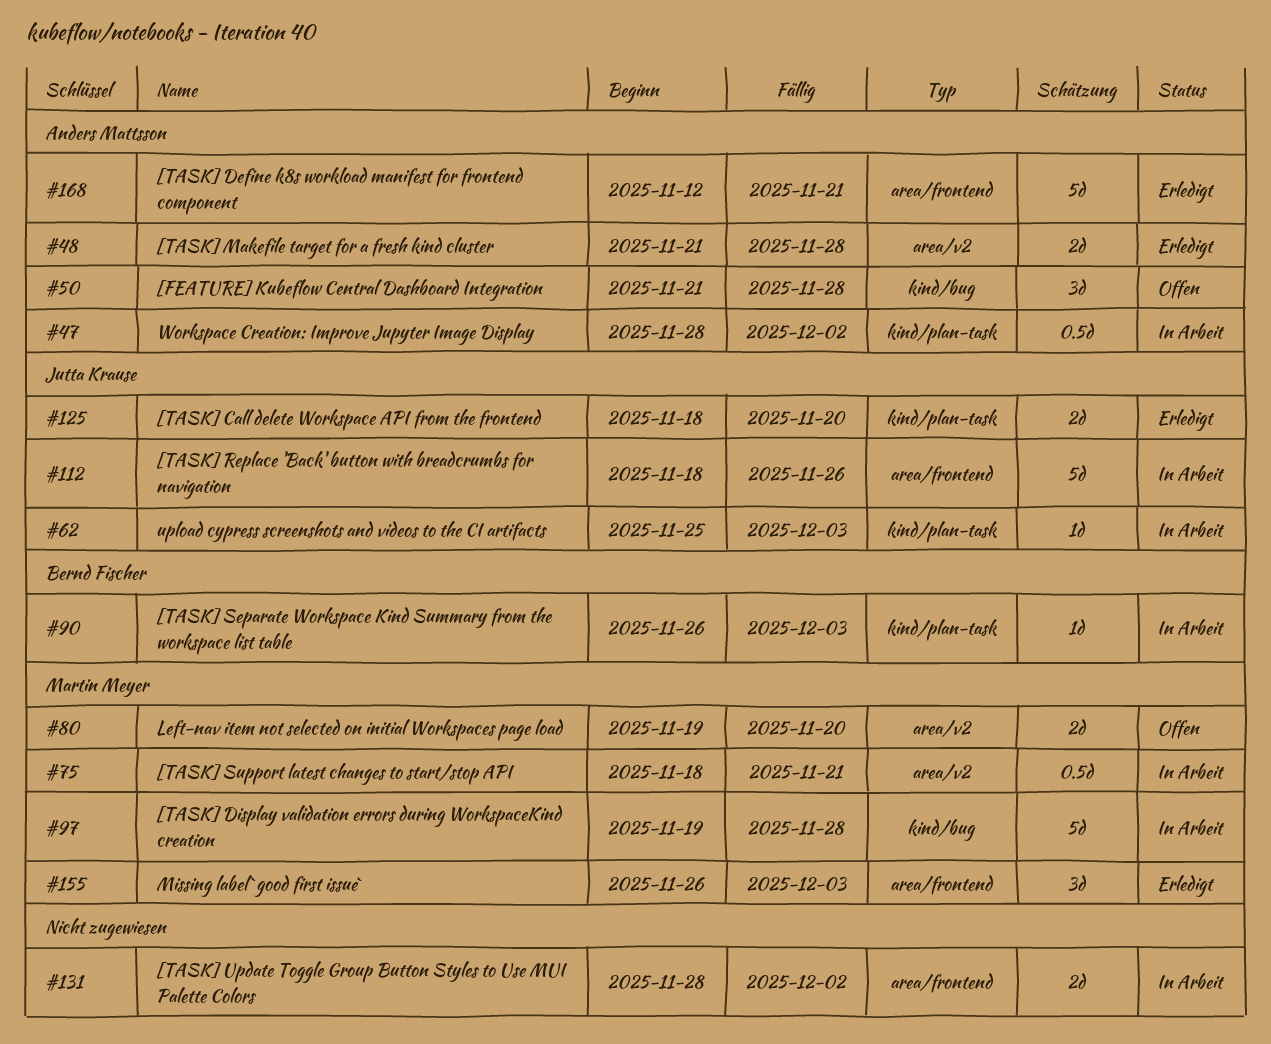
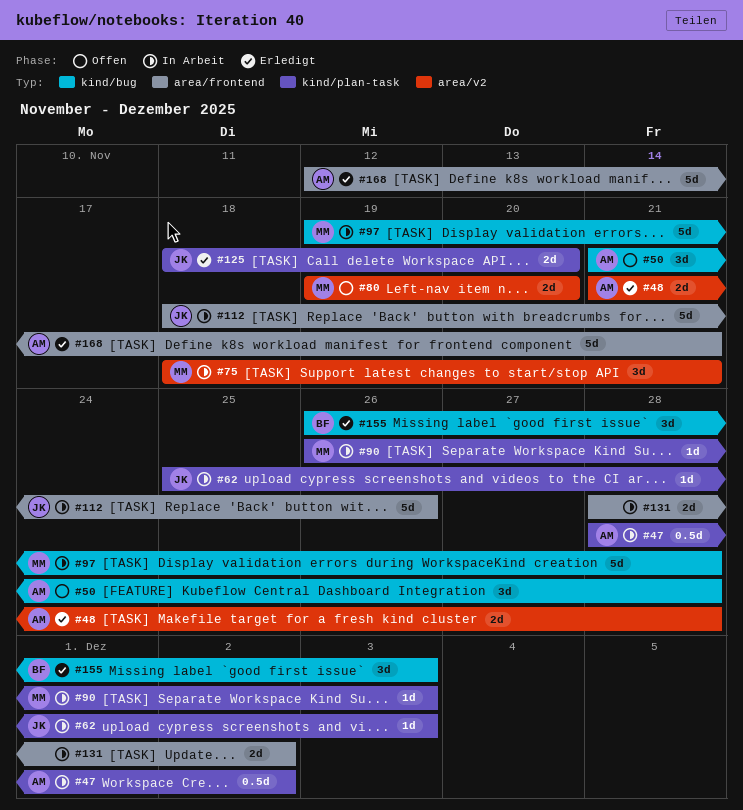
#75, estimate: 0.5d -> 3d
#90, owner: Bernd Fischer -> Martin Meyer
#155, owner: Martin Meyer -> Bernd Fischer
#155, label: area/frontend -> kind/bug

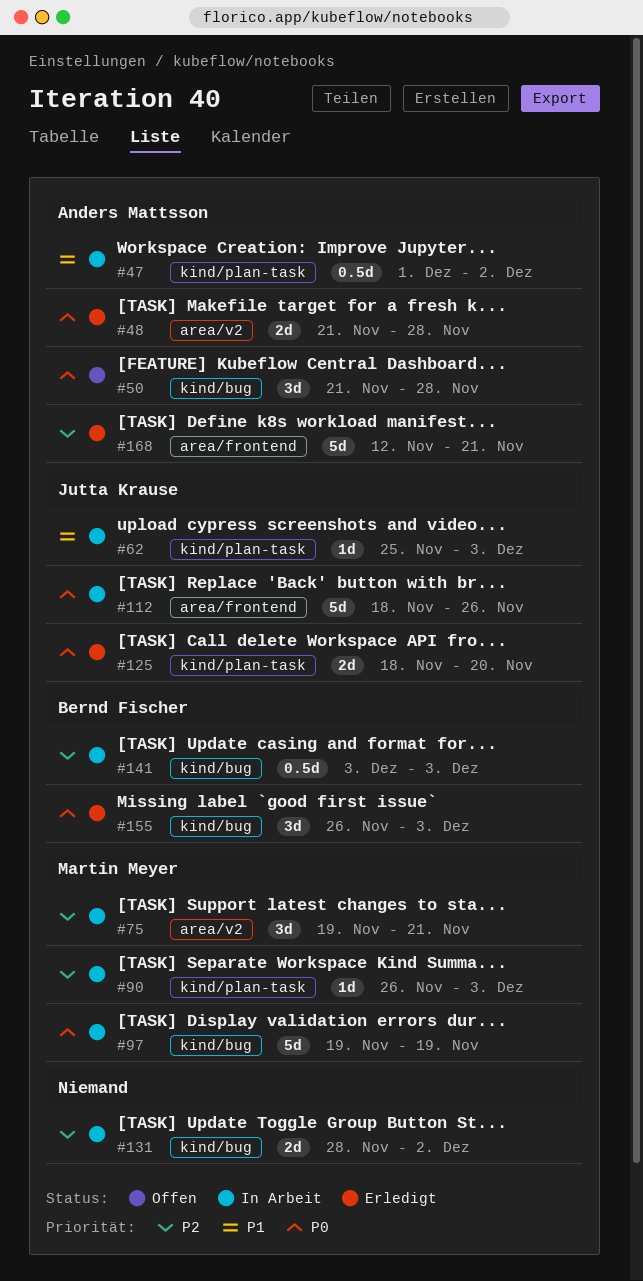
#47, start: Nov 28 -> Dec 1
#75, start: Nov 18 -> Nov 19
#80: present -> none
#97, due: Nov 28 -> Nov 19
#131, label: area/frontend -> kind/bug
#141: none -> present

